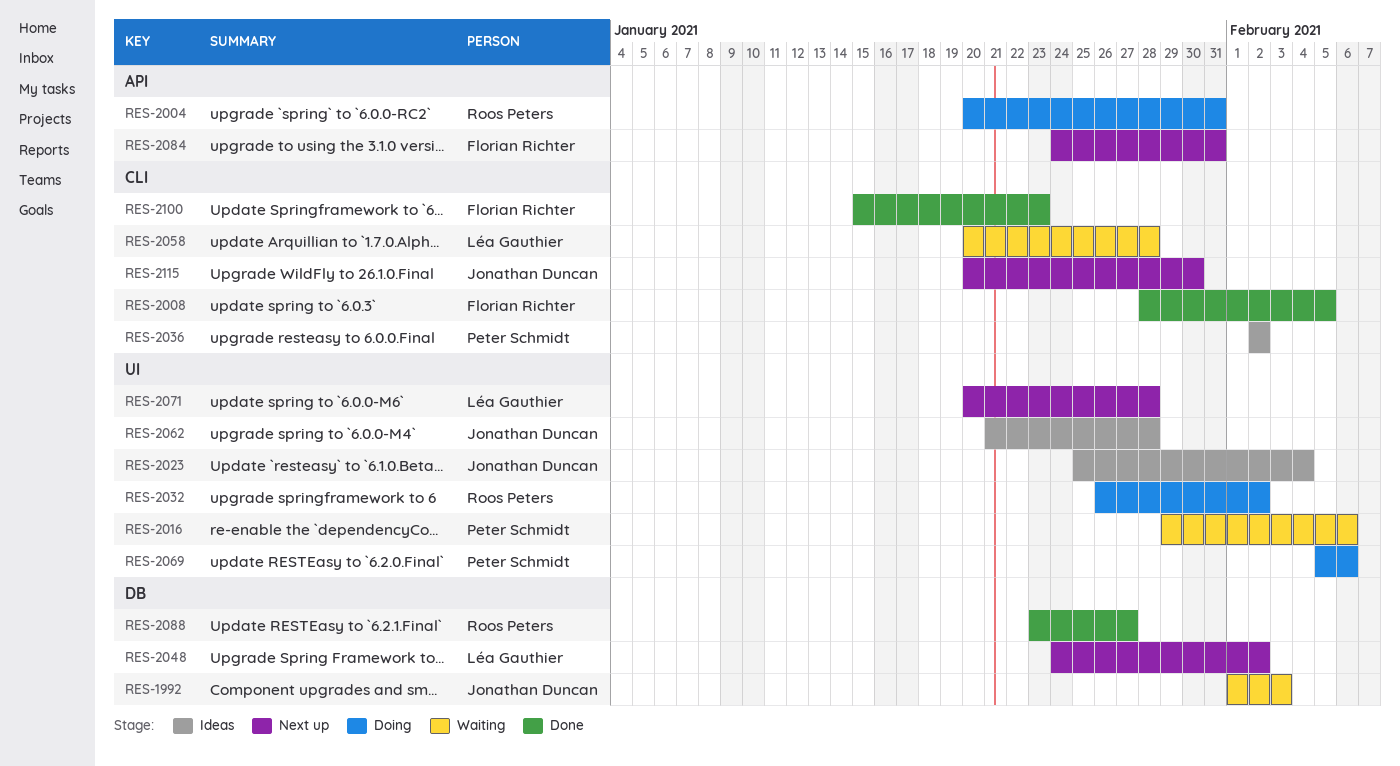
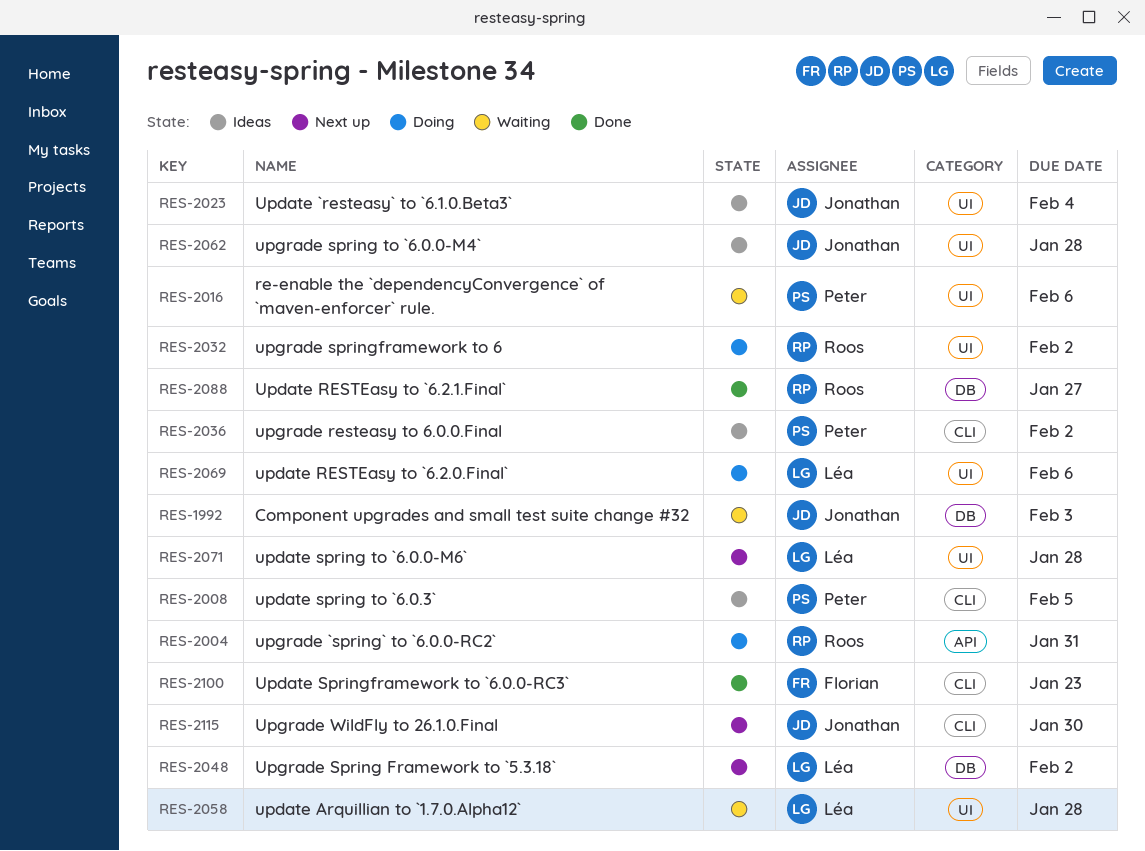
RES-2008, status: Done -> Ideas
RES-2008, owner: Florian Richter -> Peter Schmidt
RES-2058, label: CLI -> UI
RES-2069, owner: Peter Schmidt -> Léa Gauthier
RES-2084: present -> none

